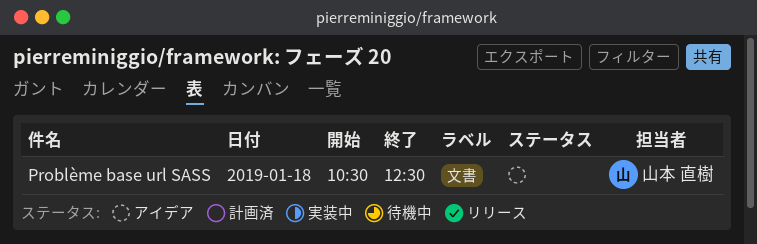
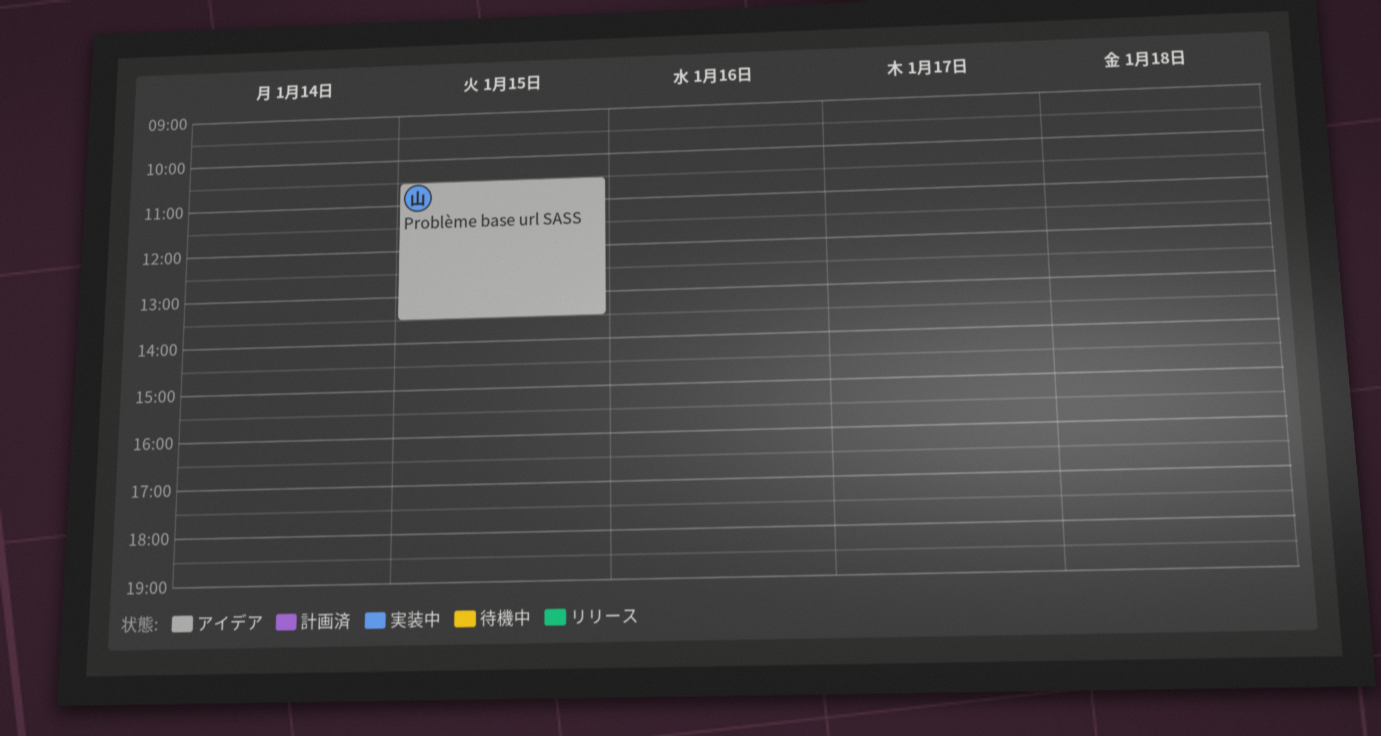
Problème base url SASS, day: Jan 18 -> Jan 15
Problème base url SASS, ends: 12:30 -> 13:30

